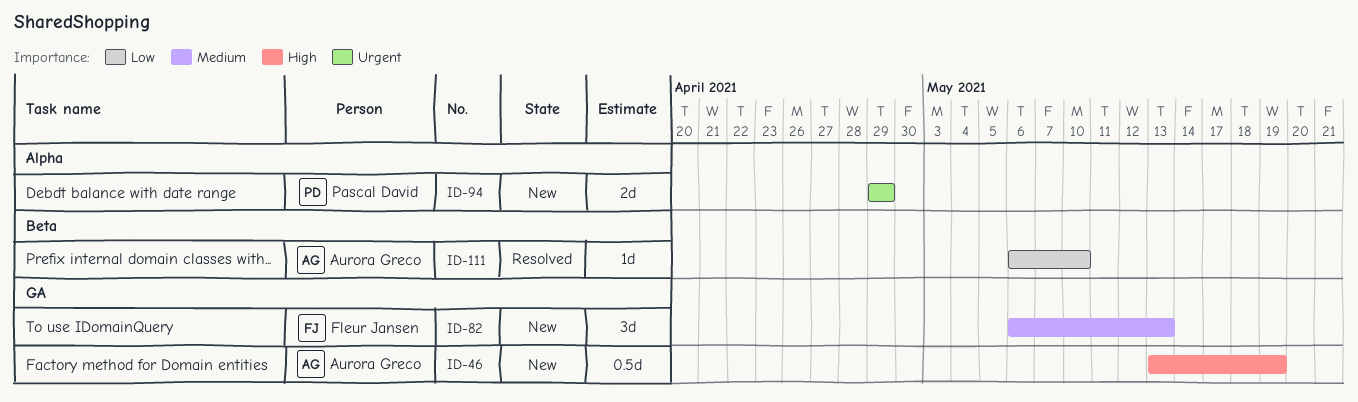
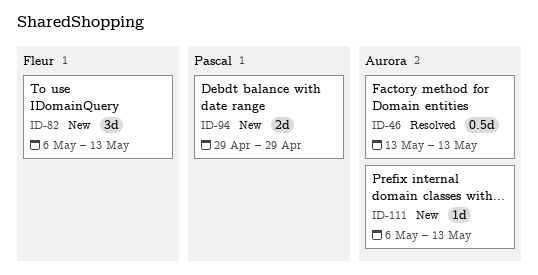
ID-46, status: New -> Resolved
ID-46, due: May 19 -> May 13
ID-111, status: Resolved -> New
ID-111, due: May 10 -> May 13

